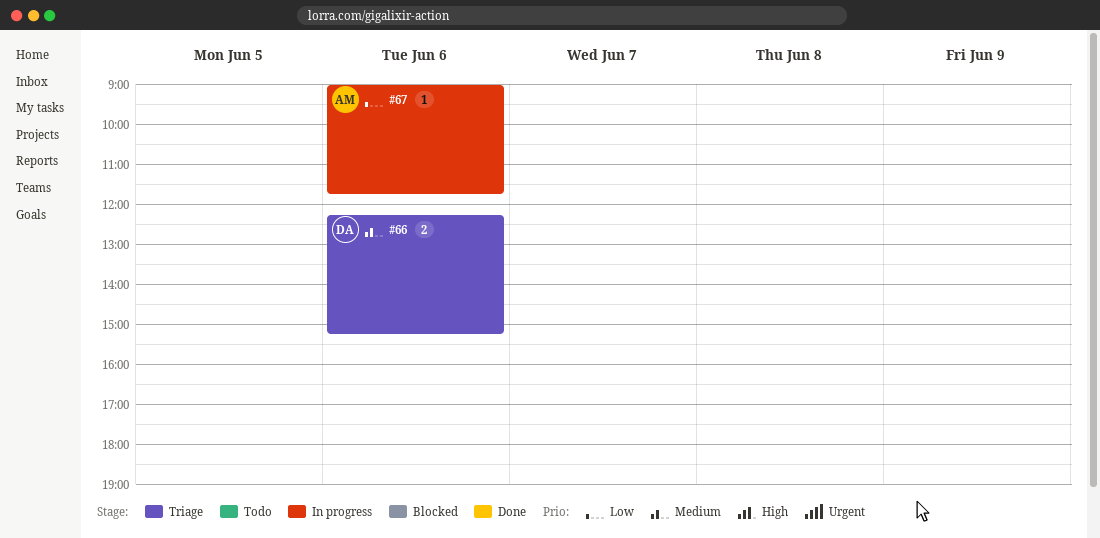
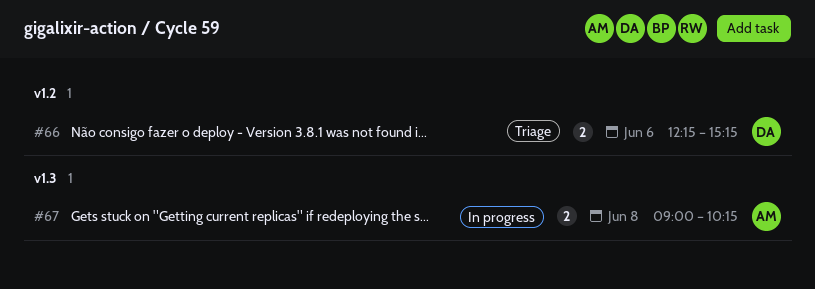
#67, estimate: 1 -> 2
#67, day: Jun 6 -> Jun 8
#67, ends: 11:45 -> 10:15

